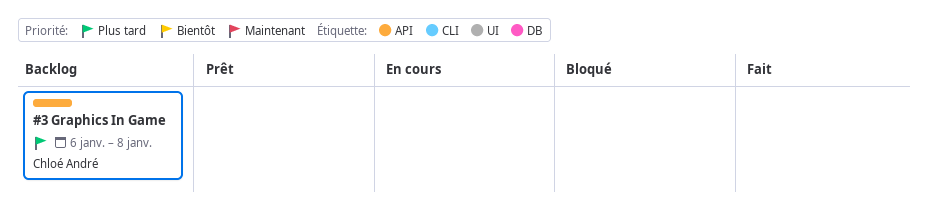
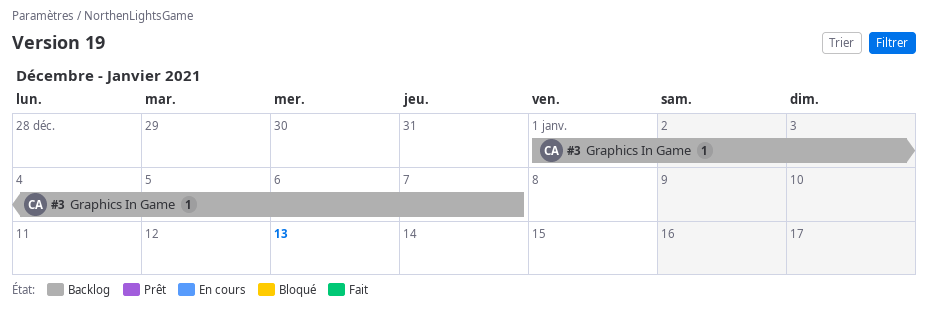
#3, start: Jan 6 -> Jan 1
#3, due: Jan 8 -> Jan 7

